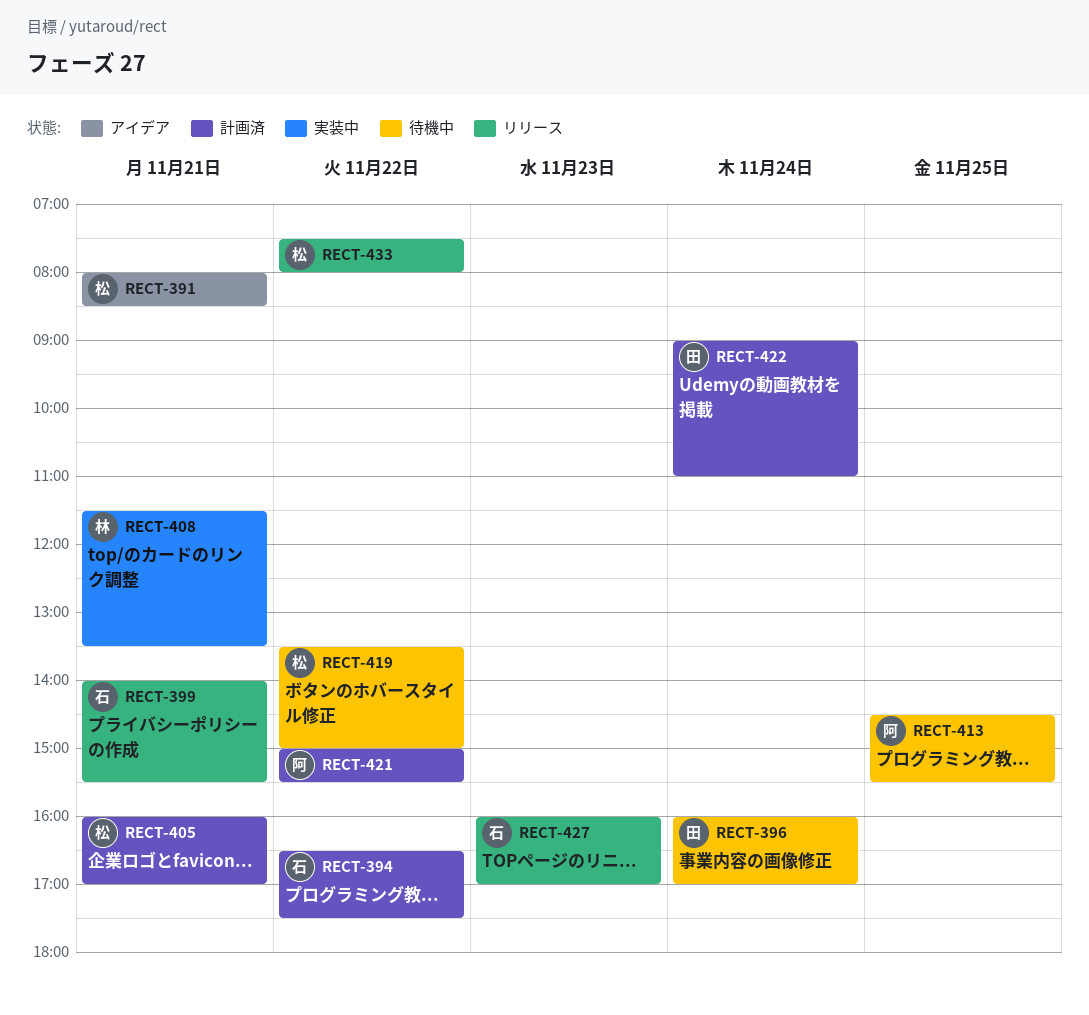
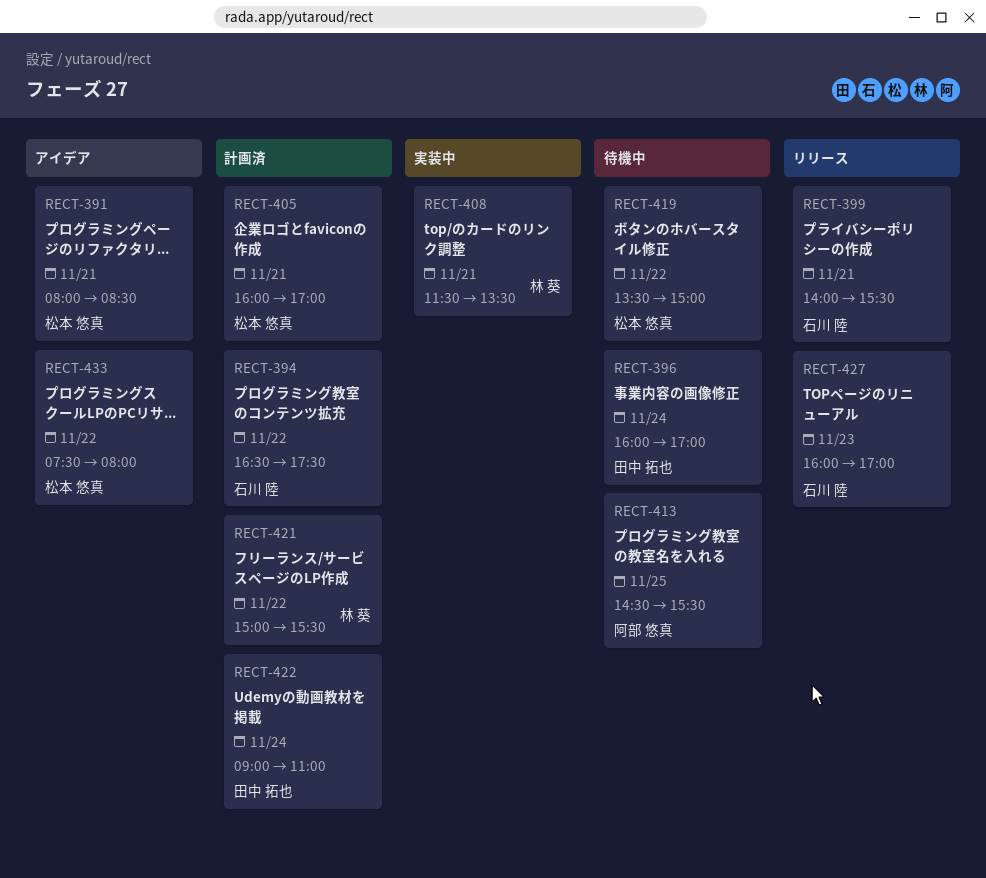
RECT-421, owner: 阿部 悠真 -> 林 葵
RECT-433, status: リリース -> アイデア

